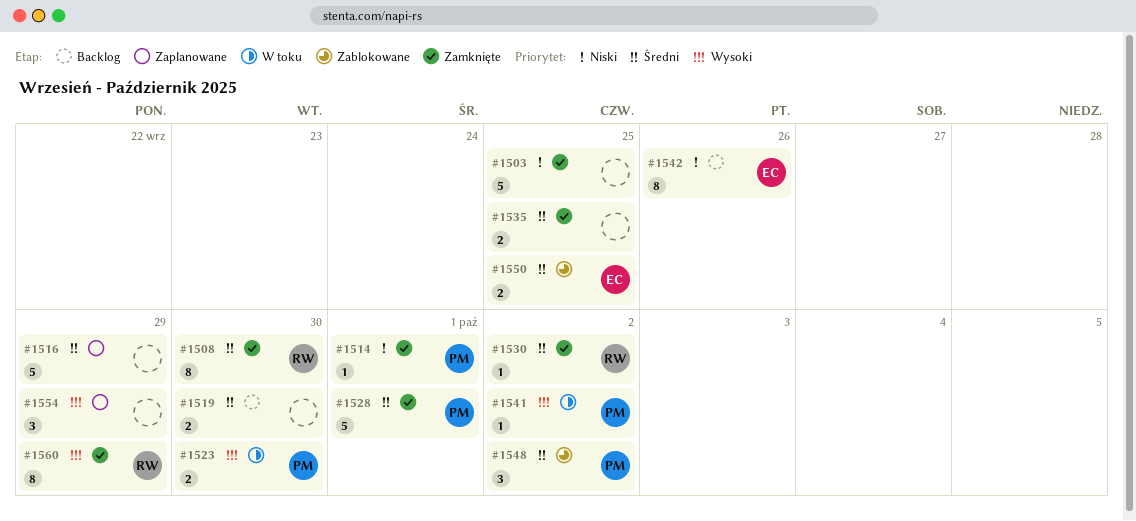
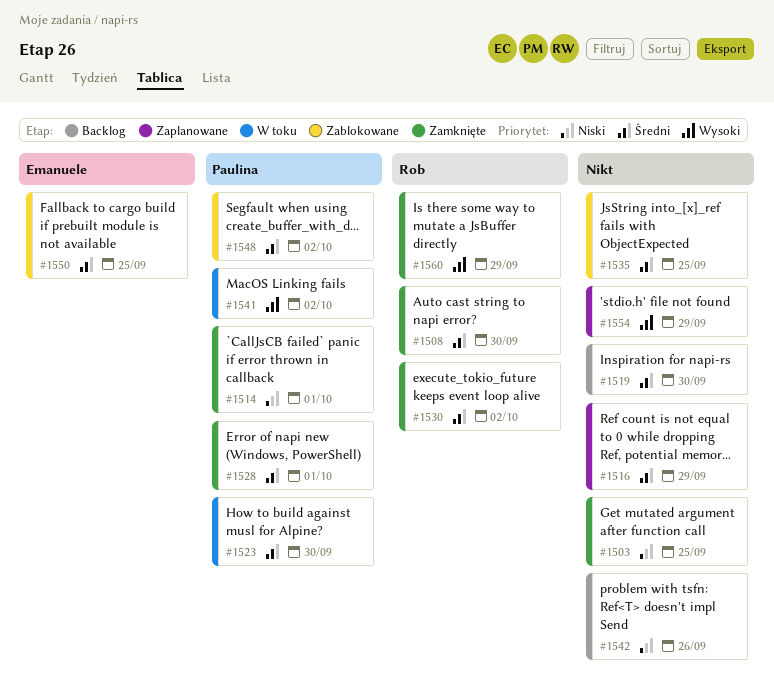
#1523, priority: Wysoki -> Średni
#1535, status: Zamknięte -> Zablokowane
#1542, owner: Emanuele -> none

